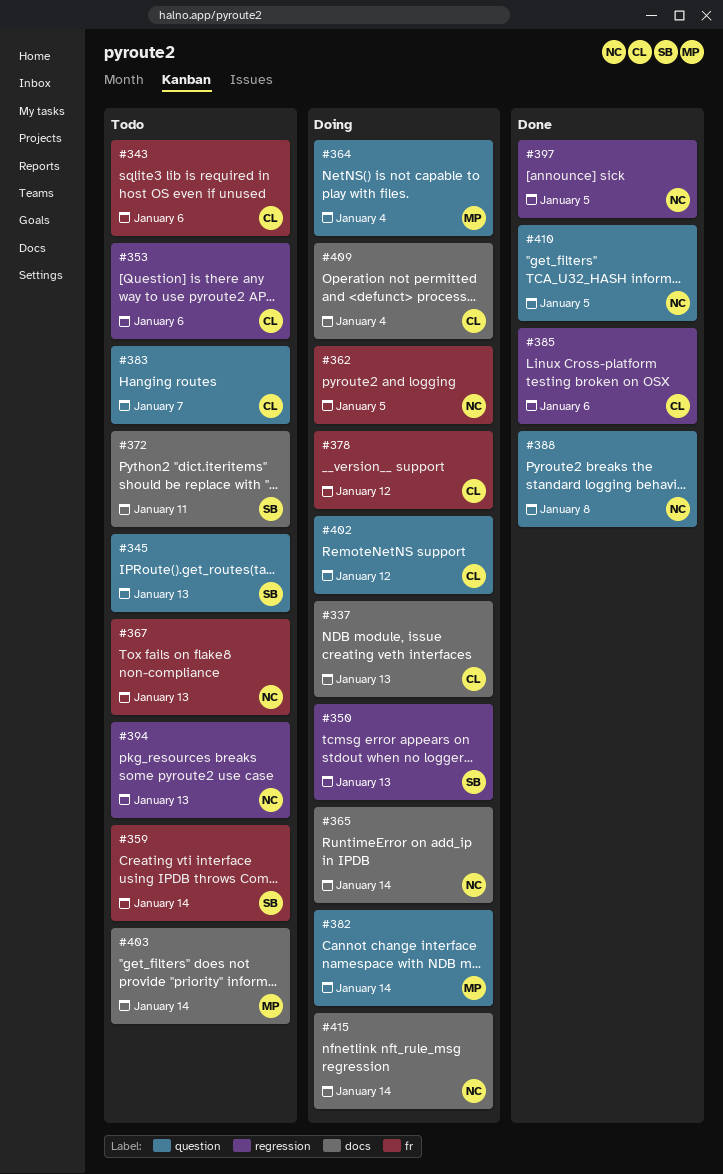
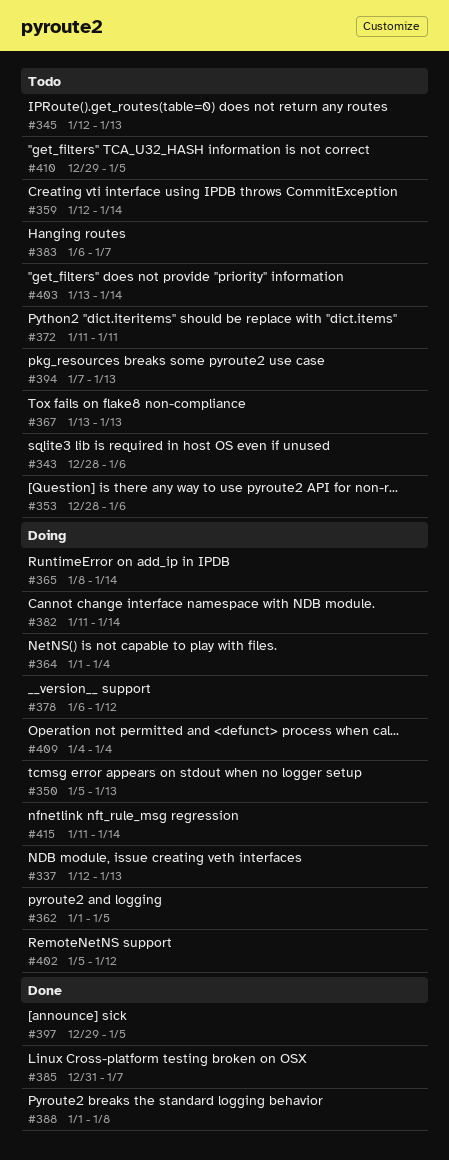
#385, due: Jan 6 -> Jan 7
#410, status: Done -> Todo

